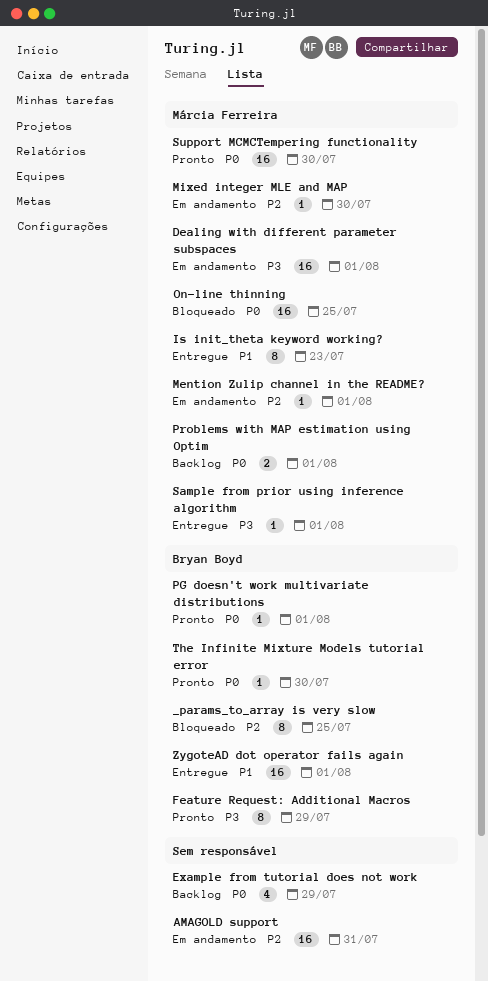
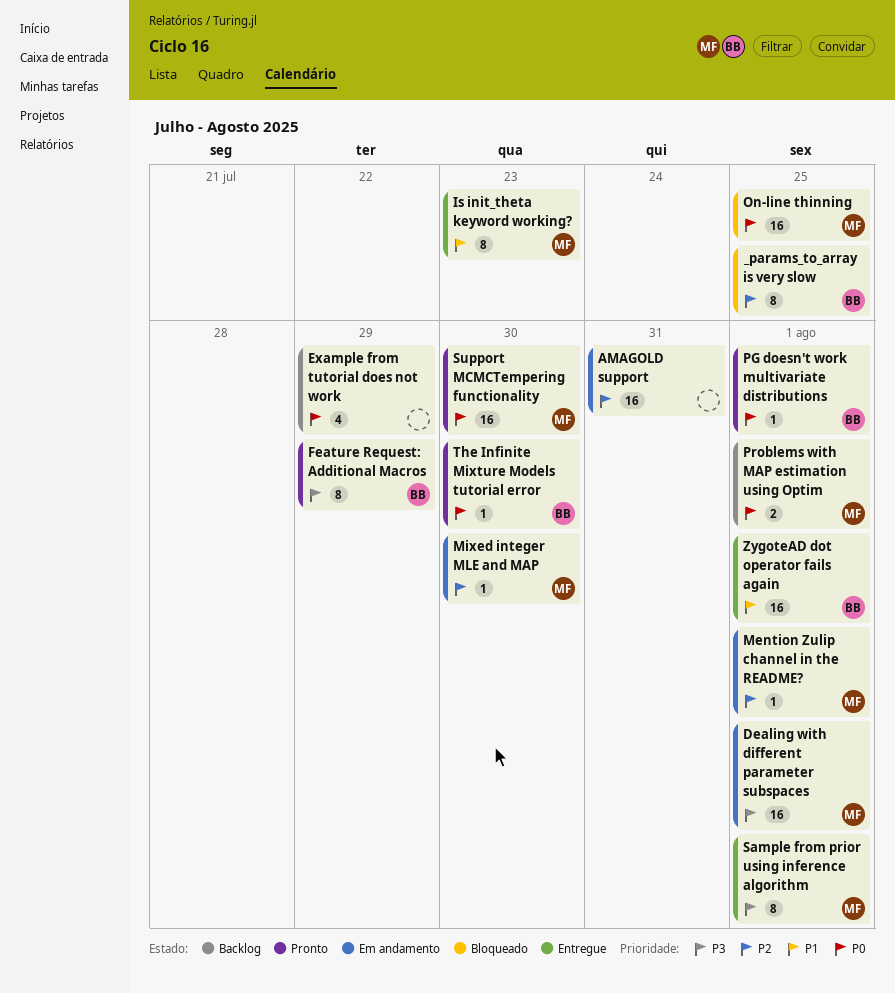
Sample from prior using inference algorithm, estimate: 1 -> 8

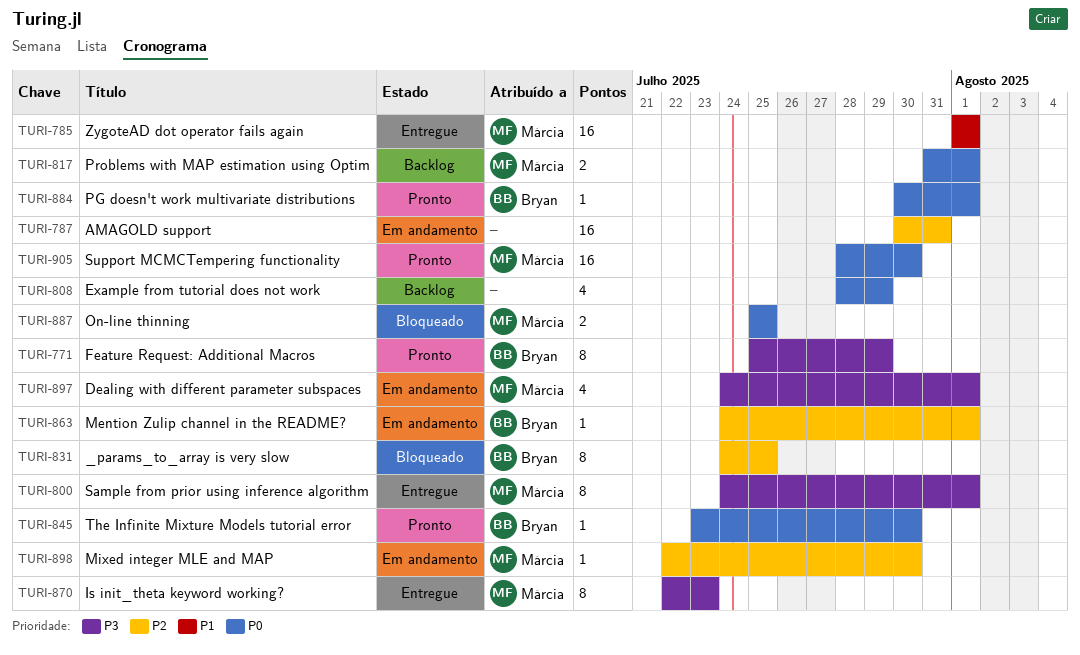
Dealing with different parameter subspaces, estimate: 16 -> 4
Is init_theta keyword working?, priority: P1 -> P3
Mention Zulip channel in the README?, owner: Márcia -> Bryan
On-line thinning, estimate: 16 -> 2
ZygoteAD dot operator fails again, owner: Bryan -> Márcia

